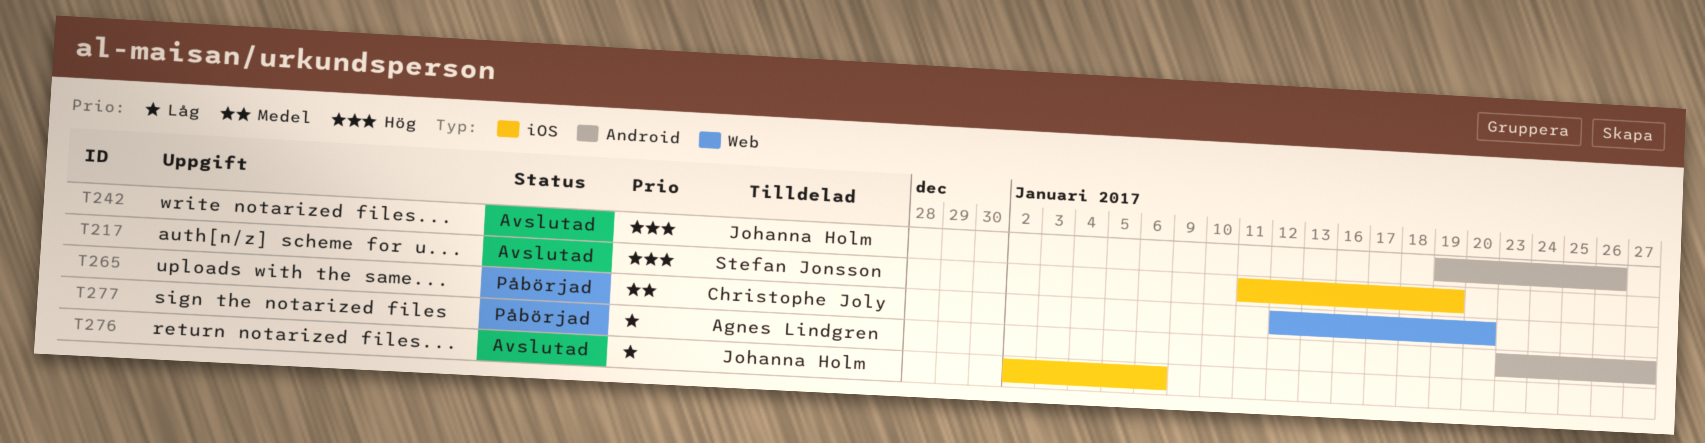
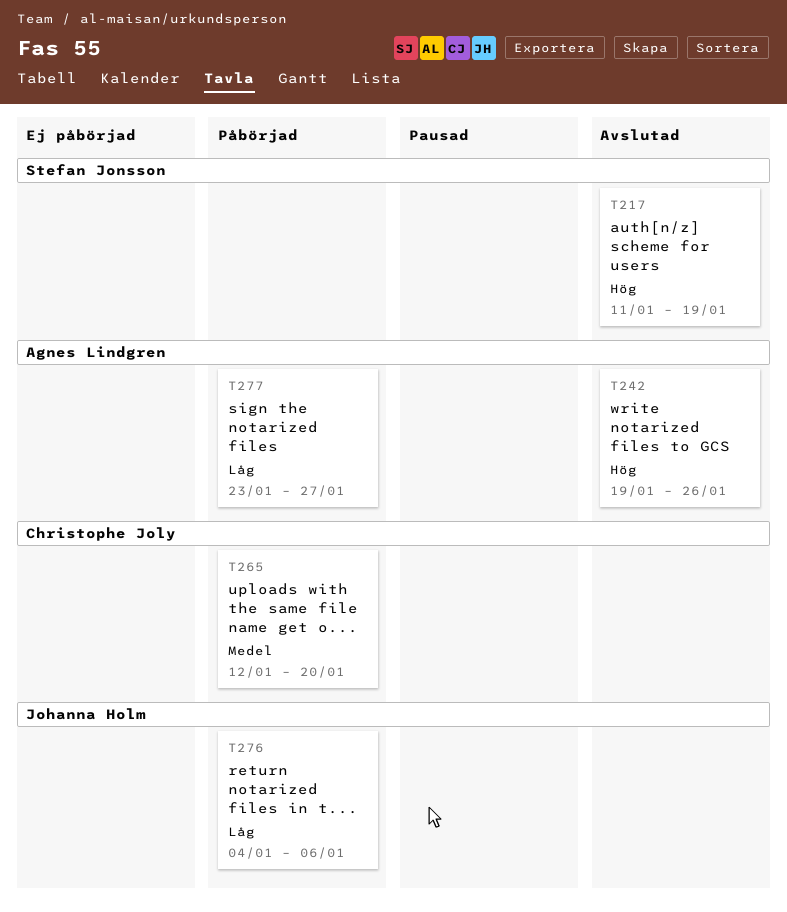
T242, owner: Johanna Holm -> Agnes Lindgren
T276, status: Avslutad -> Påbörjad
T276, start: Jan 2 -> Jan 4

